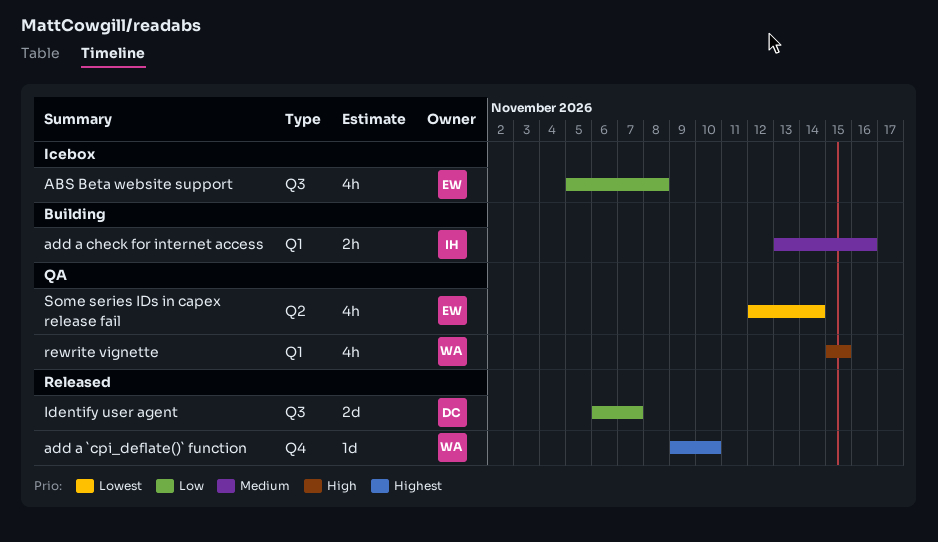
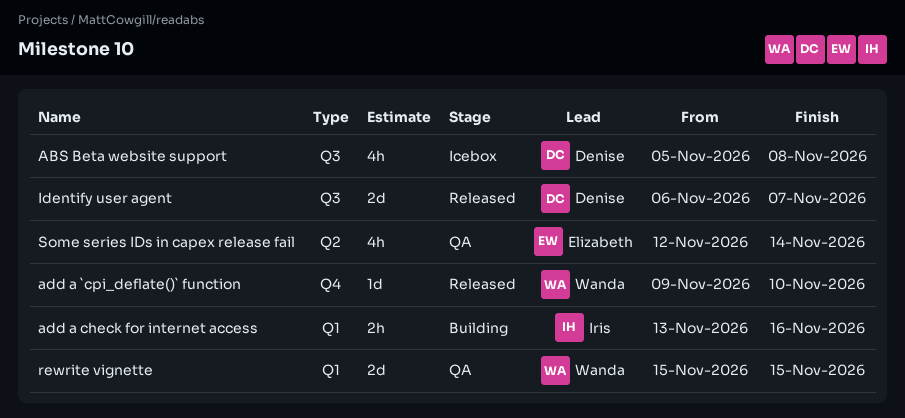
ABS Beta website support, owner: Elizabeth -> Denise
rewrite vignette, estimate: 4h -> 2d

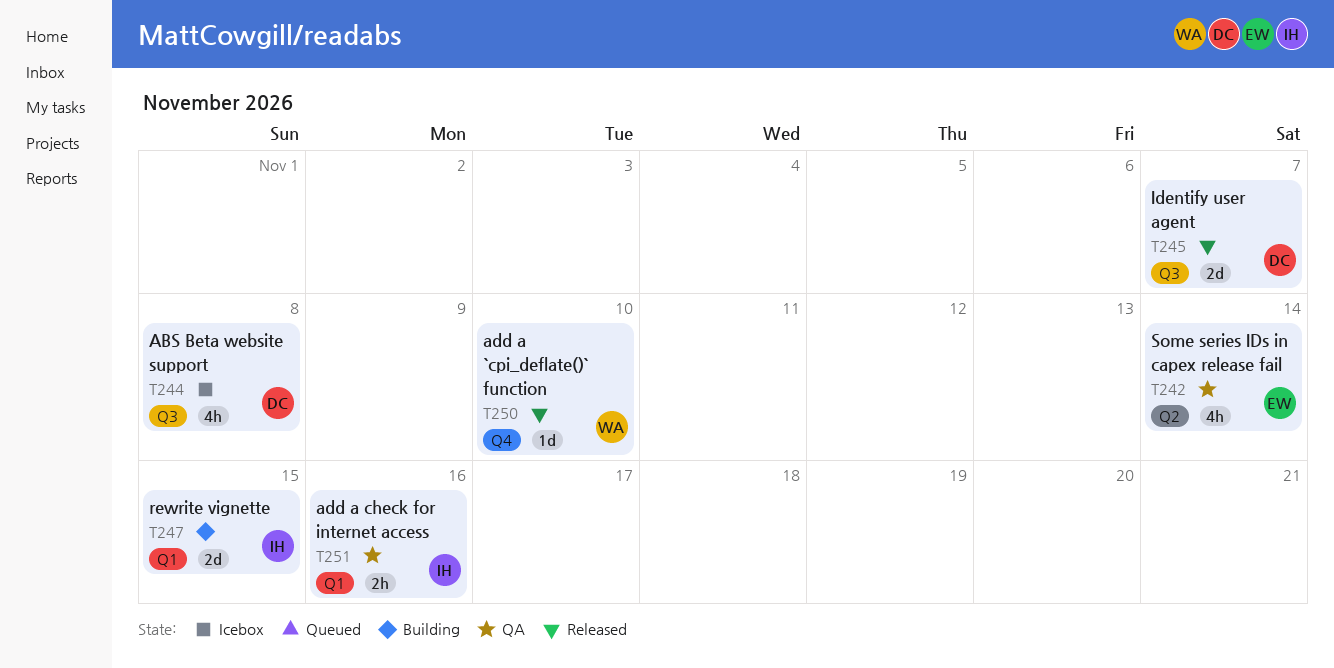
add a check for internet access, status: Building -> QA
rewrite vignette, status: QA -> Building
rewrite vignette, owner: Wanda -> Iris

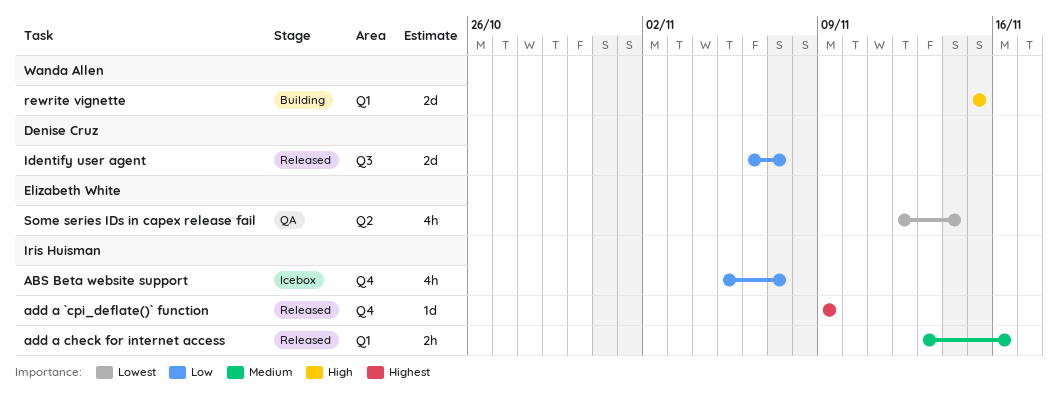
ABS Beta website support, owner: Denise Cruz -> Iris Huisman
ABS Beta website support, label: Q3 -> Q4
ABS Beta website support, due: Nov 8 -> Nov 7
add a `cpi_deflate()` function, owner: Wanda Allen -> Iris Huisman
add a `cpi_deflate()` function, due: Nov 10 -> Nov 9
add a check for internet access, status: QA -> Released
rewrite vignette, owner: Iris Huisman -> Wanda Allen

